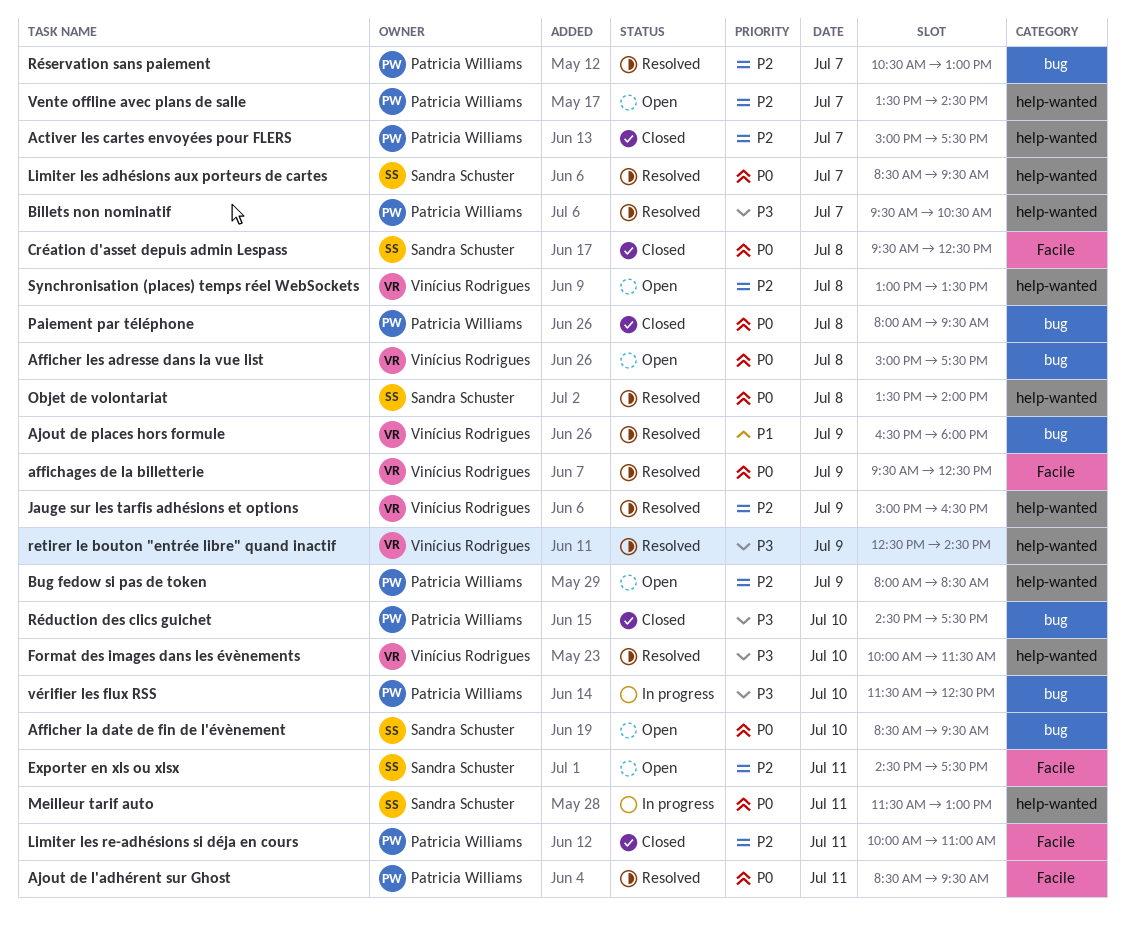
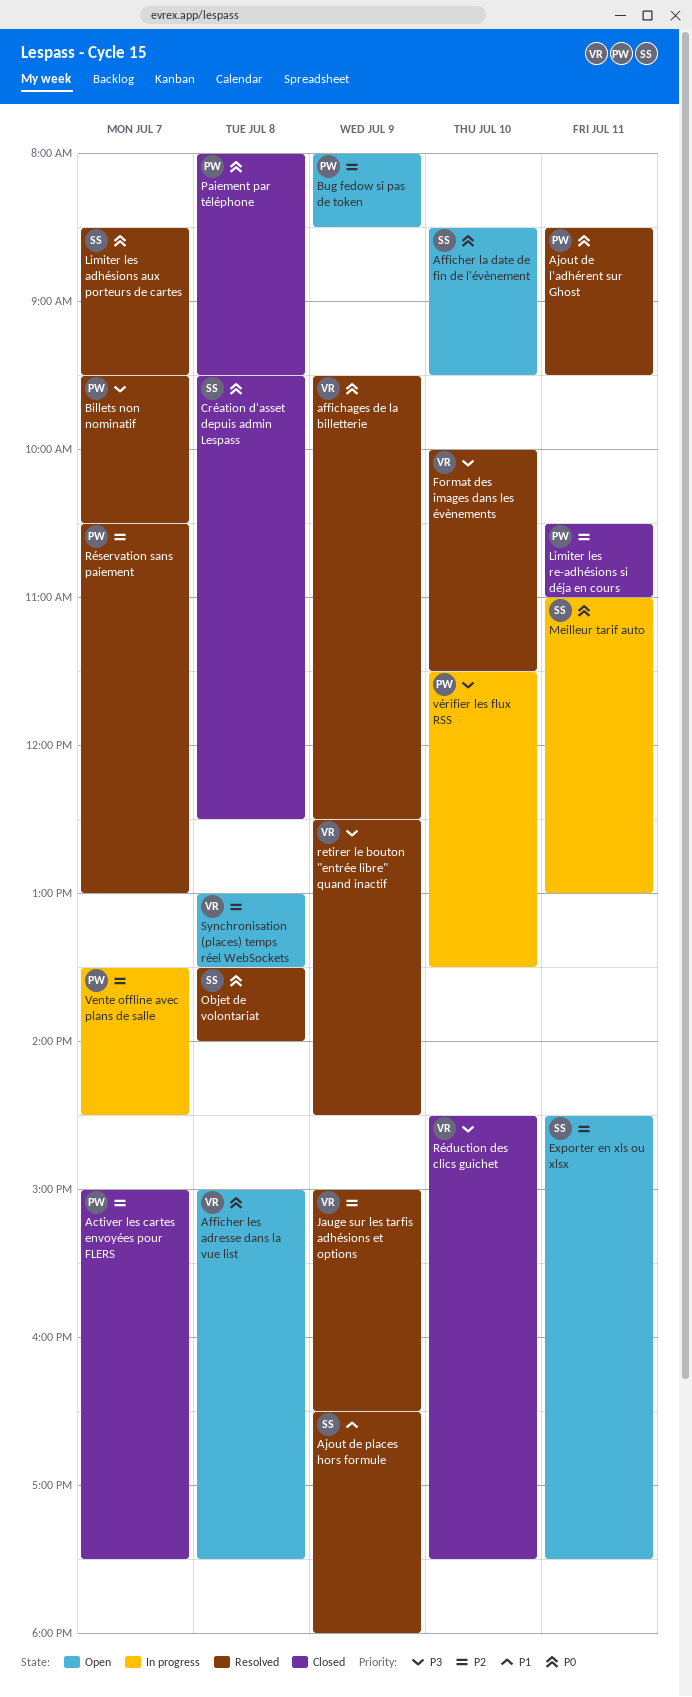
Ajout de places hors formule, owner: Vinícius Rodrigues -> Sandra Schuster
Limiter les re-adhésions si déja en cours, begins: 10:00 -> 10:30
Meilleur tarif auto, begins: 11:30 -> 11:00
Réduction des clics guichet, owner: Patricia Williams -> Vinícius Rodrigues
Vente offline avec plans de salle, status: Open -> In progress
vérifier les flux RSS, ends: 12:30 -> 13:30

